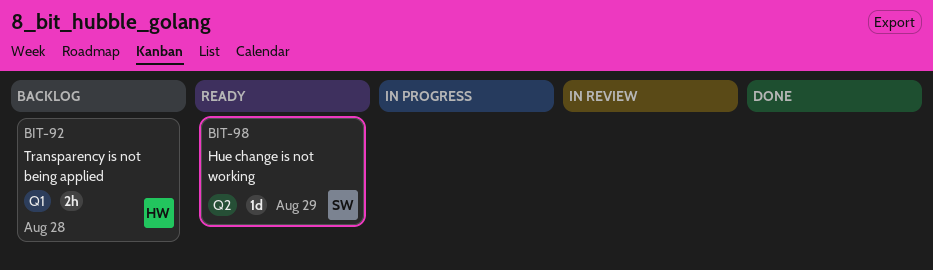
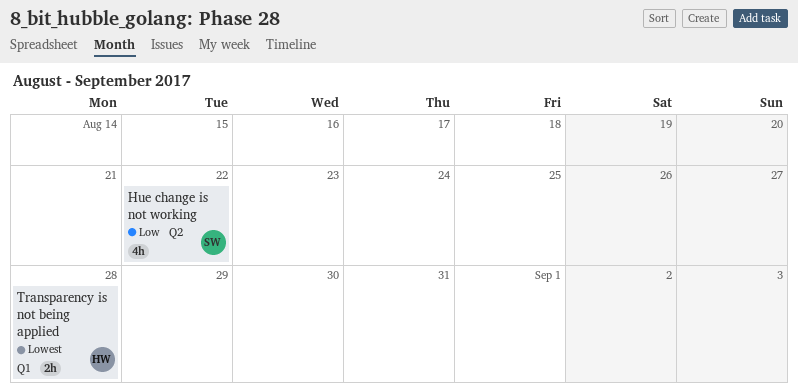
Hue change is not working, estimate: 1d -> 4h
Hue change is not working, due: Aug 29 -> Aug 22

